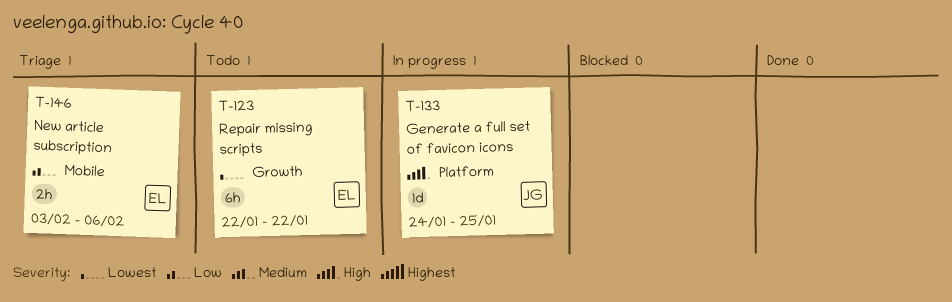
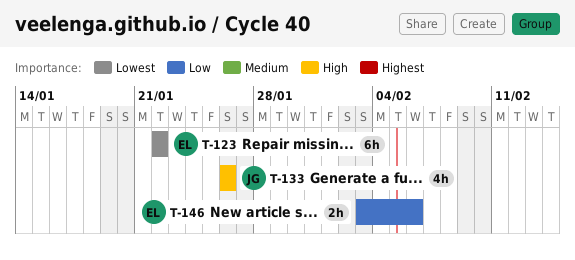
T-133, estimate: 1d -> 4h
T-133, start: Jan 24 -> Jan 26
T-133, due: Jan 25 -> Jan 26

